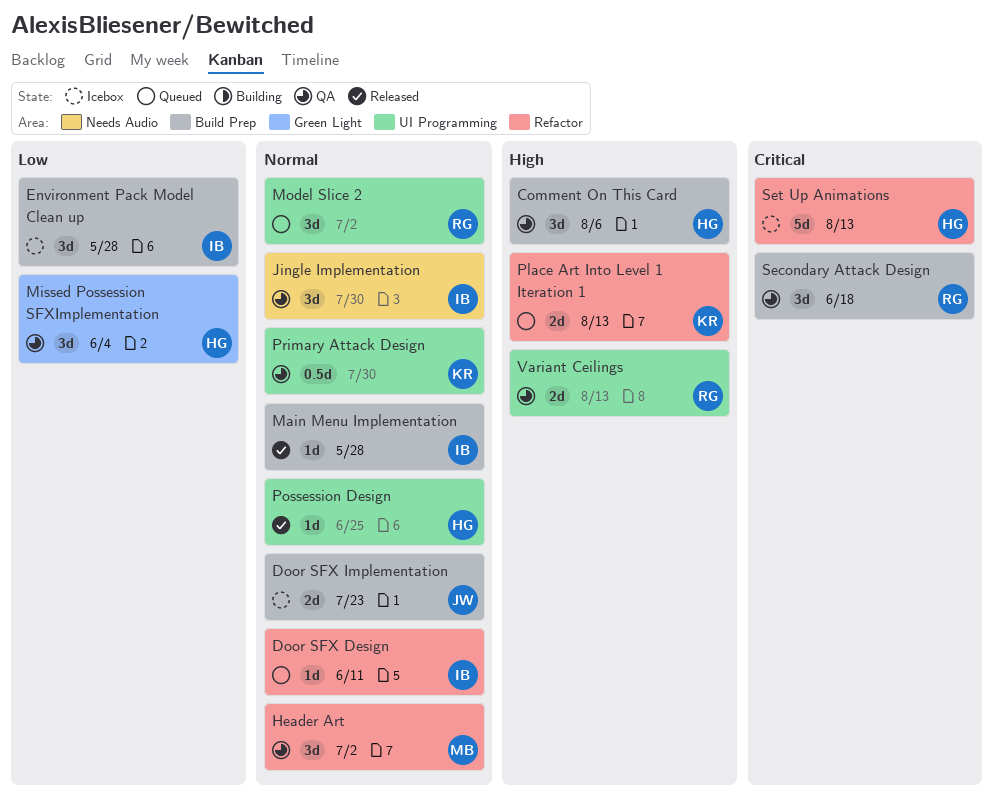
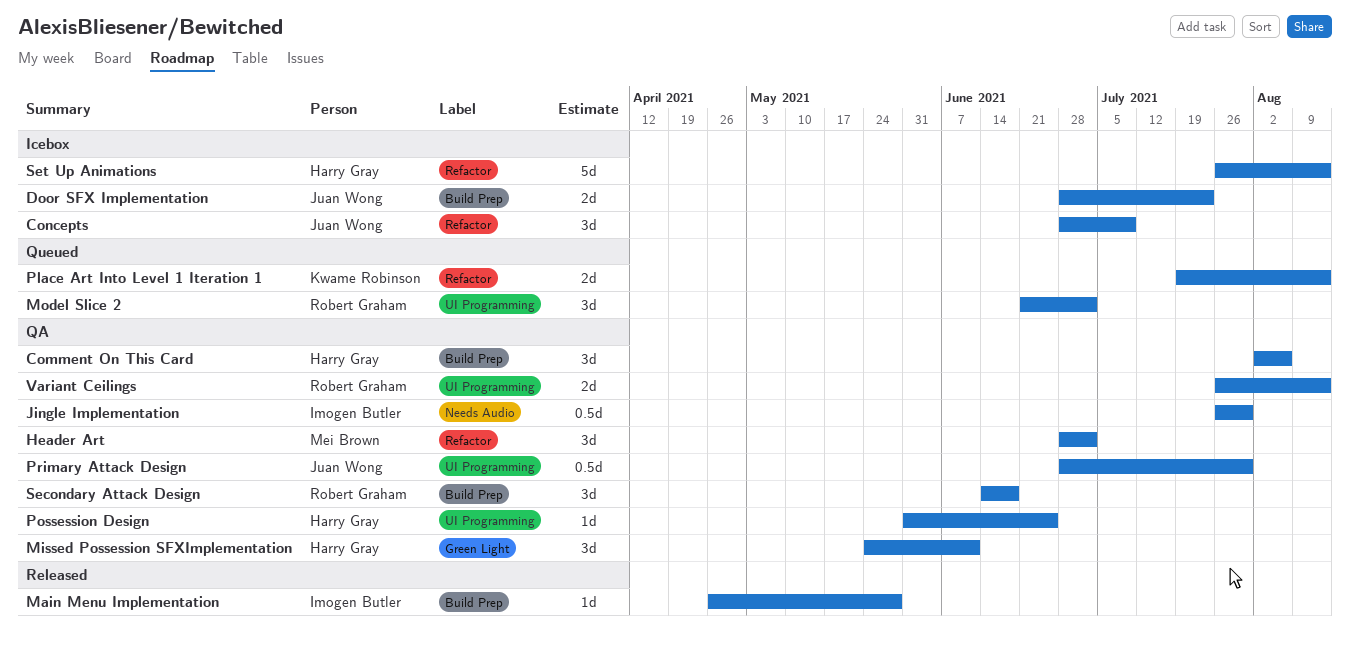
Concepts: none -> present
Door SFX Design: present -> none
Environment Pack Model Clean up: present -> none
Jingle Implementation, estimate: 3d -> 0.5d
Missed Possession SFXImplementation, due: Jun 4 -> Jun 11
Possession Design, status: Released -> QA
Primary Attack Design, owner: Kwame Robinson -> Juan Wong

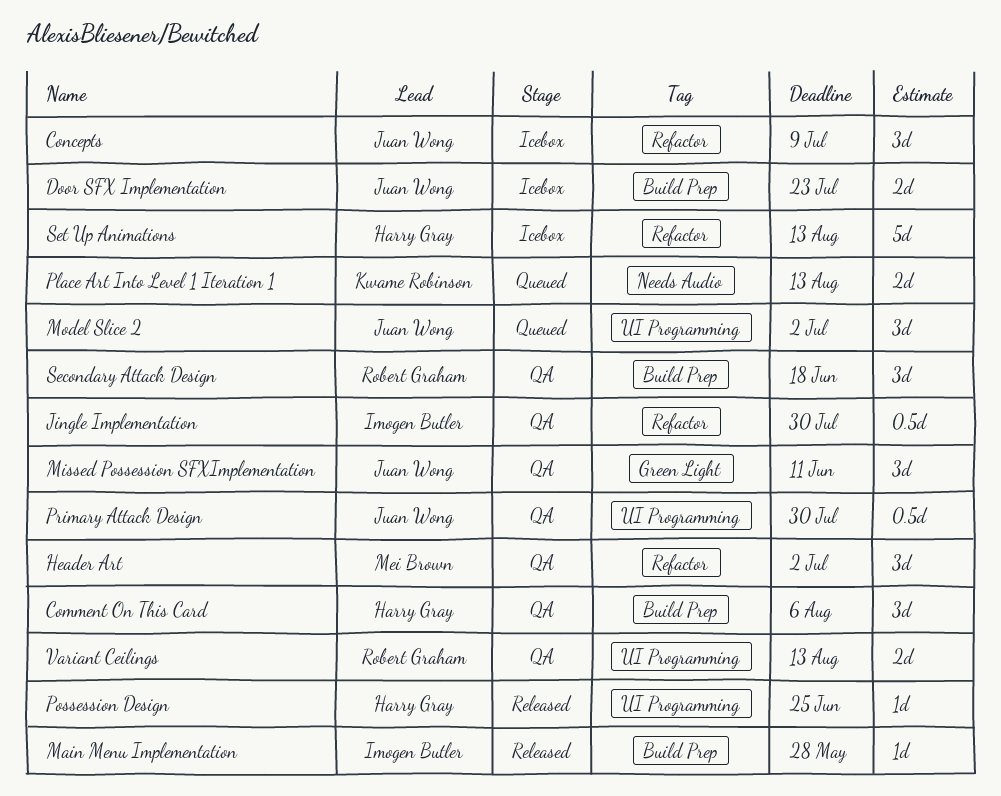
Jingle Implementation, label: Needs Audio -> Refactor
Missed Possession SFXImplementation, owner: Harry Gray -> Juan Wong
Model Slice 2, owner: Robert Graham -> Juan Wong
Place Art Into Level 1 Iteration 1, label: Refactor -> Needs Audio
Possession Design, status: QA -> Released

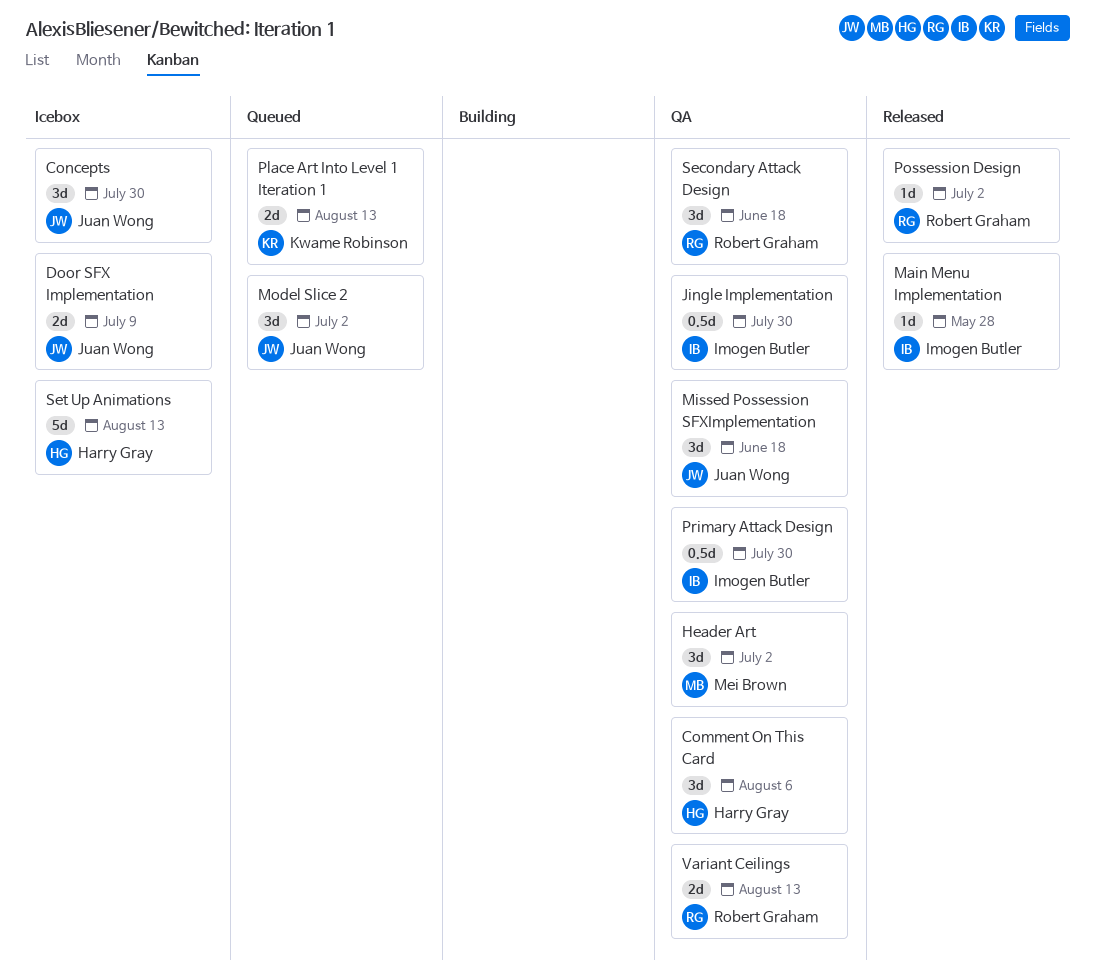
Concepts, due: Jul 9 -> Jul 30
Door SFX Implementation, due: Jul 23 -> Jul 9
Missed Possession SFXImplementation, due: Jun 11 -> Jun 18
Possession Design, owner: Harry Gray -> Robert Graham
Possession Design, due: Jun 25 -> Jul 2
Primary Attack Design, owner: Juan Wong -> Imogen Butler

